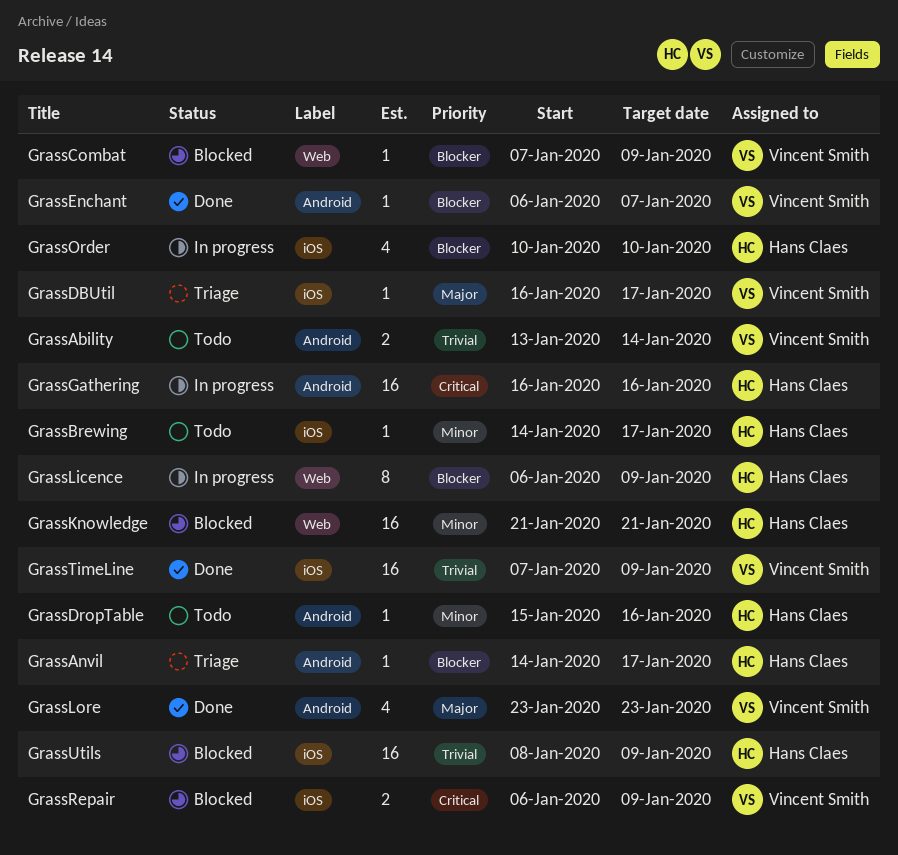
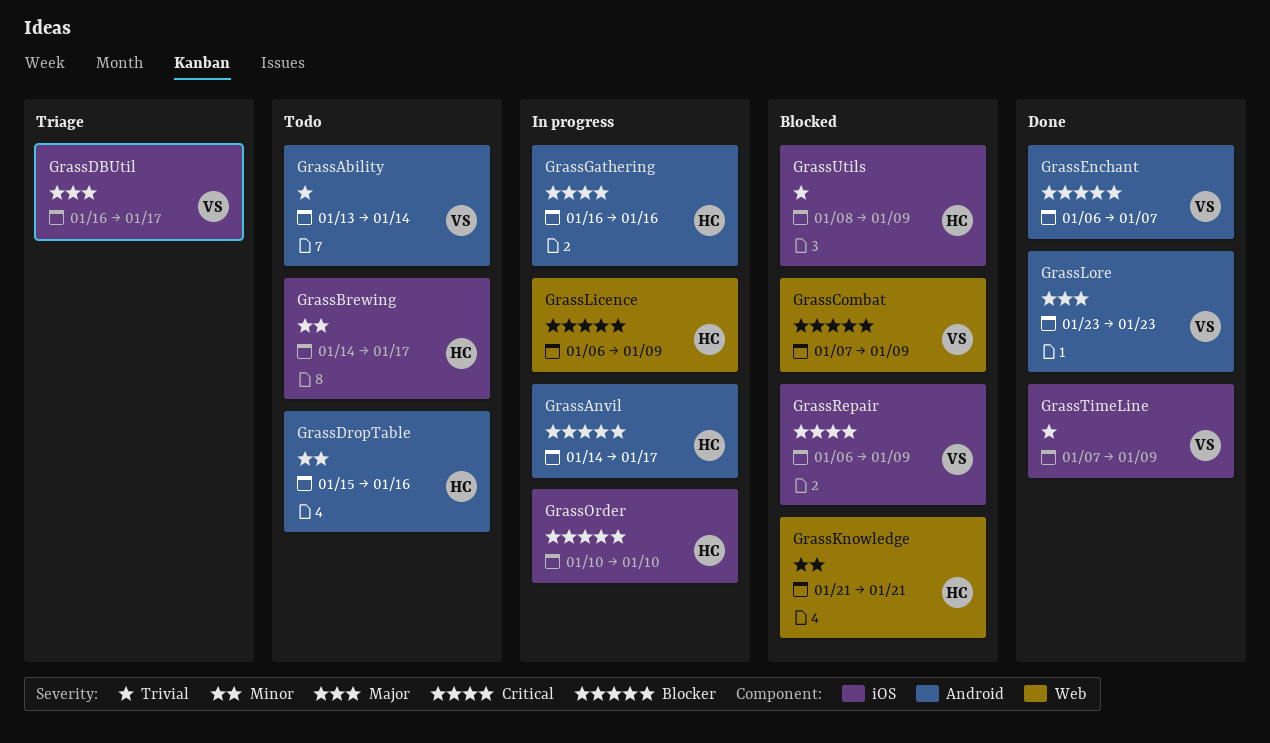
GrassAnvil, status: Triage -> In progress

